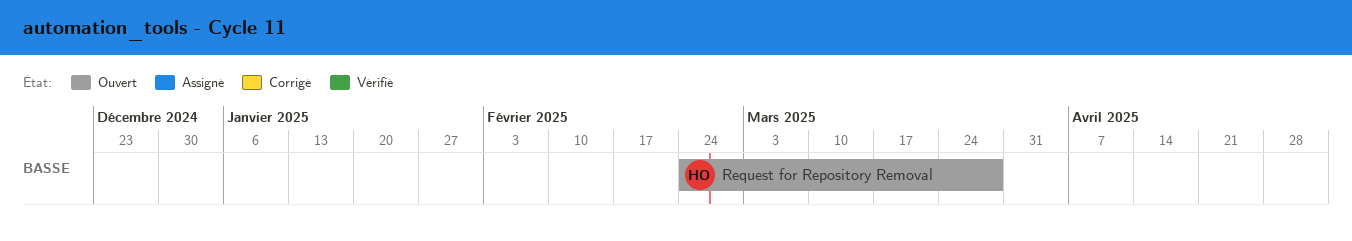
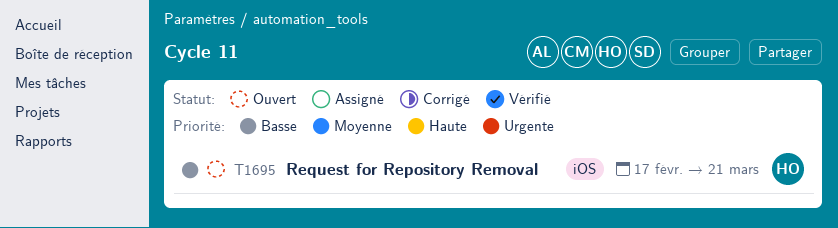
Request for Repository Removal, start: Feb 24 -> Feb 17
Request for Repository Removal, due: Mar 28 -> Mar 21

